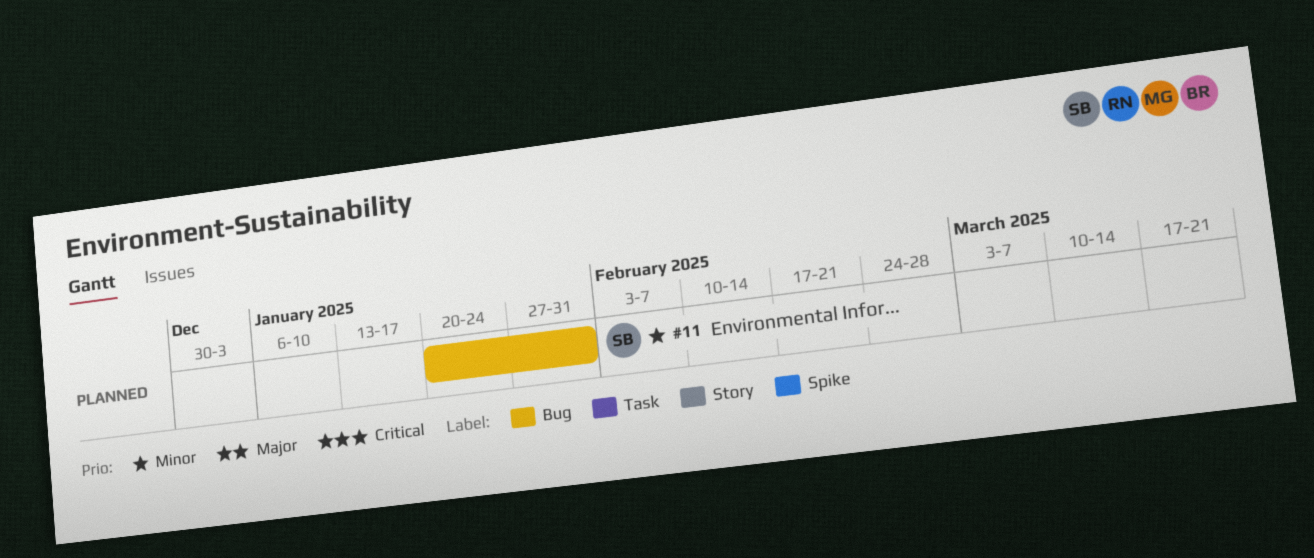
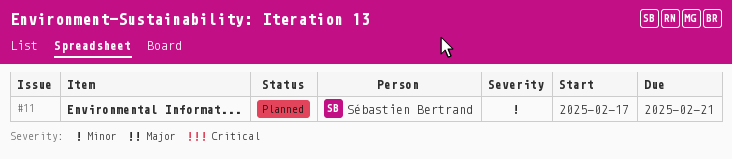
#11, start: Jan 20 -> Feb 17
#11, due: Jan 31 -> Feb 21

